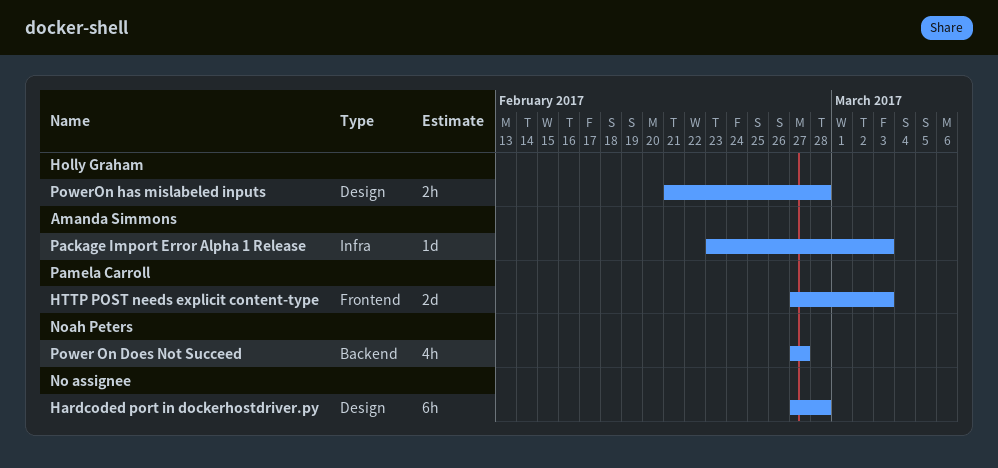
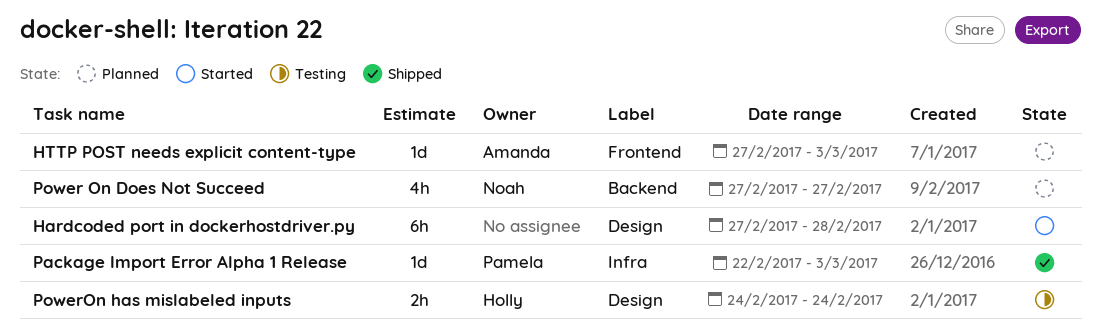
HTTP POST needs explicit content-type, owner: Pamela Carroll -> Amanda Simmons
HTTP POST needs explicit content-type, estimate: 2d -> 1d
Package Import Error Alpha 1 Release, owner: Amanda Simmons -> Pamela Carroll
Package Import Error Alpha 1 Release, start: Feb 23 -> Feb 22
PowerOn has mislabeled inputs, start: Feb 21 -> Feb 24
PowerOn has mislabeled inputs, due: Feb 28 -> Feb 24

